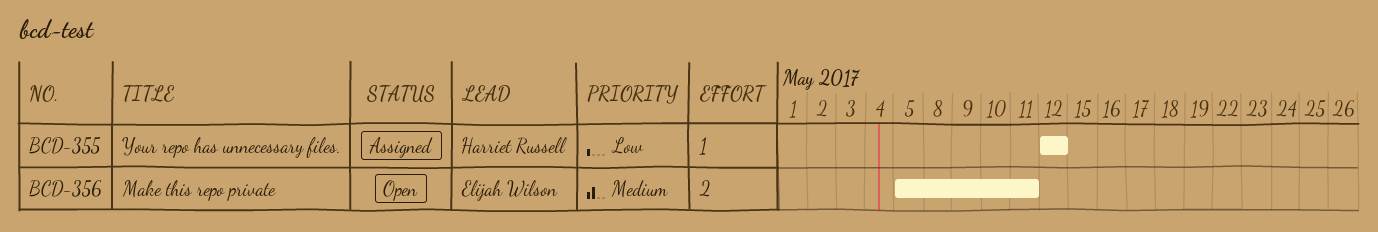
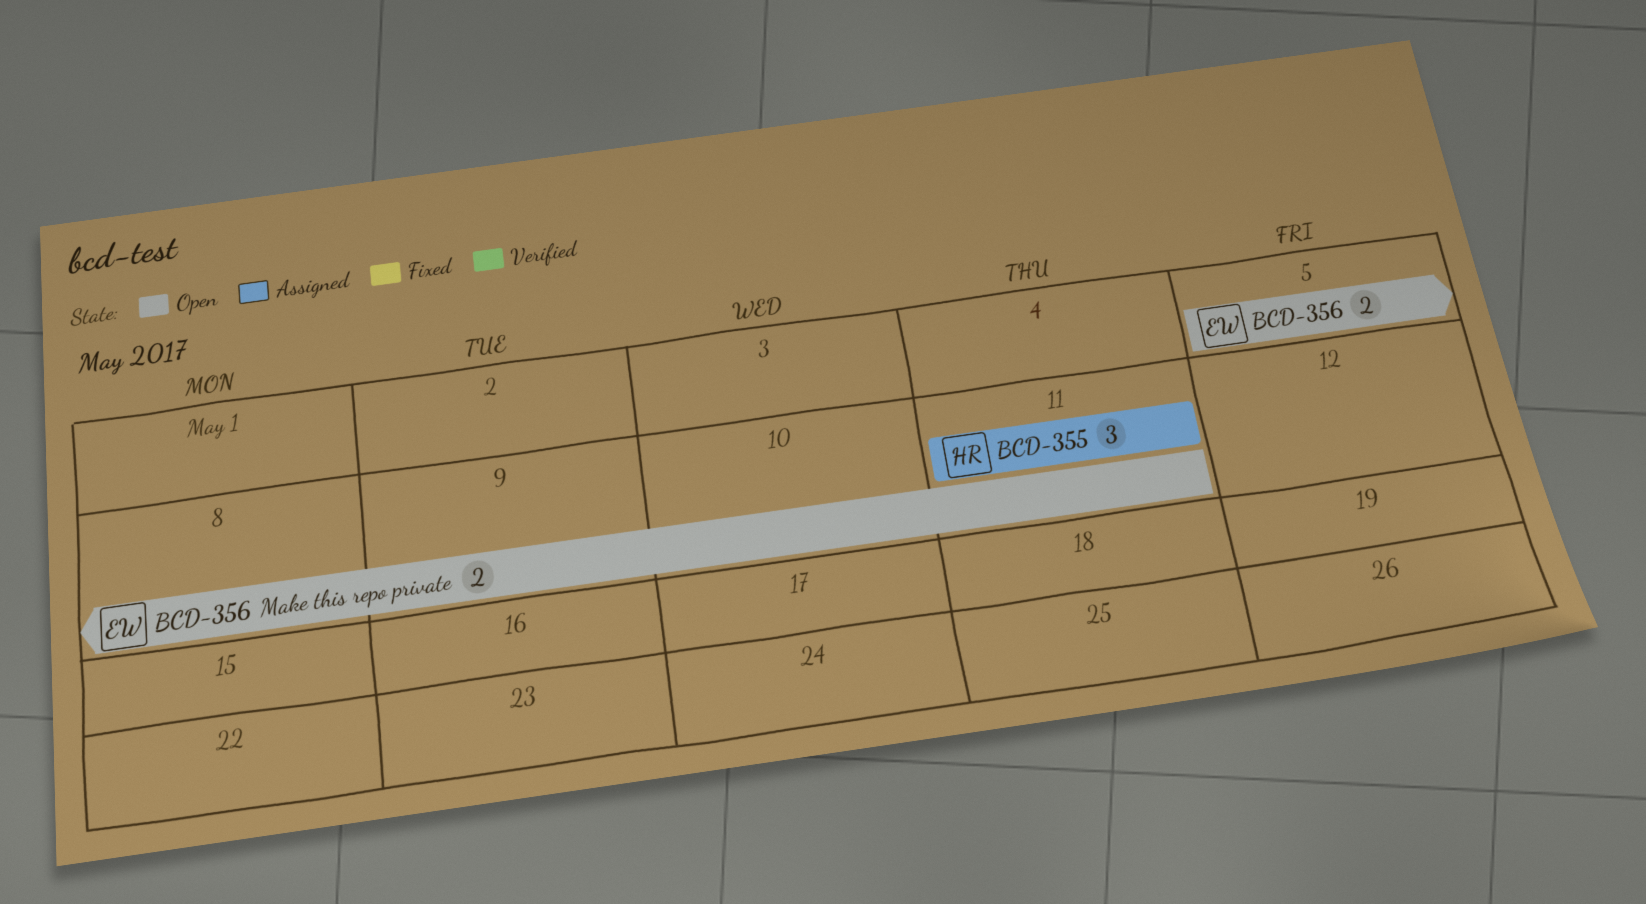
BCD-355, estimate: 1 -> 3
BCD-355, start: May 12 -> May 11
BCD-355, due: May 12 -> May 11

